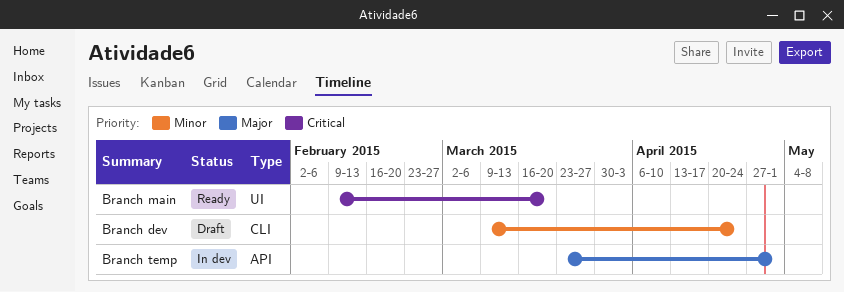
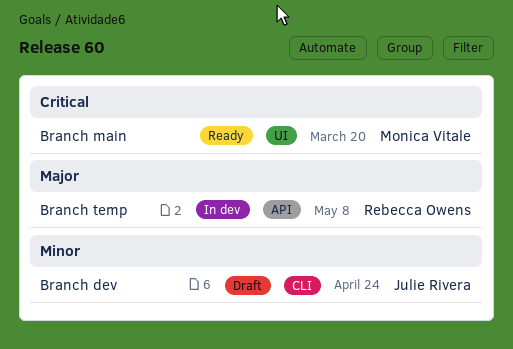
Branch temp, due: May 1 -> May 8

